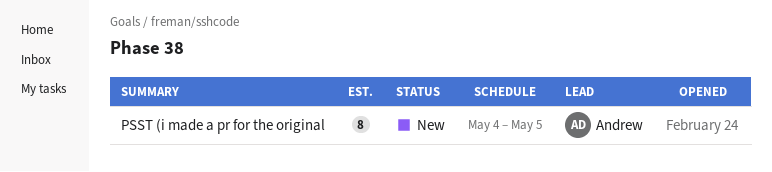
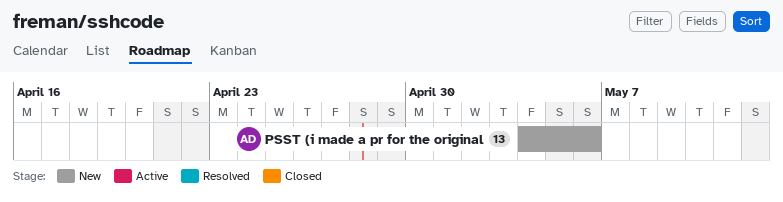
PSST (i made a pr for the original, estimate: 8 -> 13
PSST (i made a pr for the original, due: May 5 -> May 6

